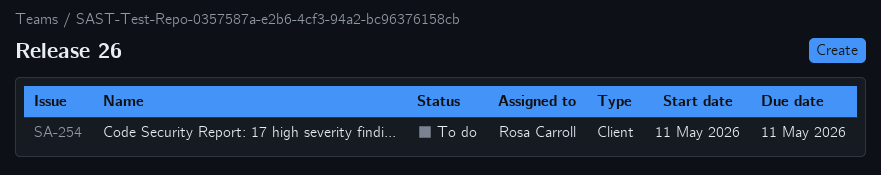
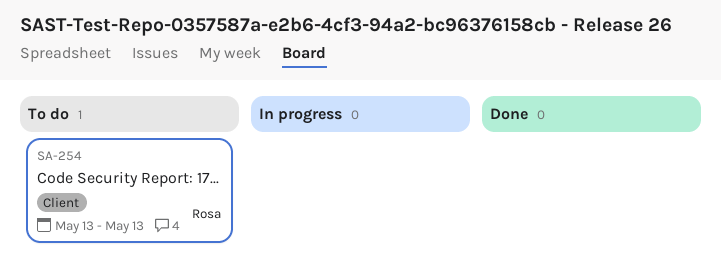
SA-254, start: May 11 -> May 13
SA-254, due: May 11 -> May 13

